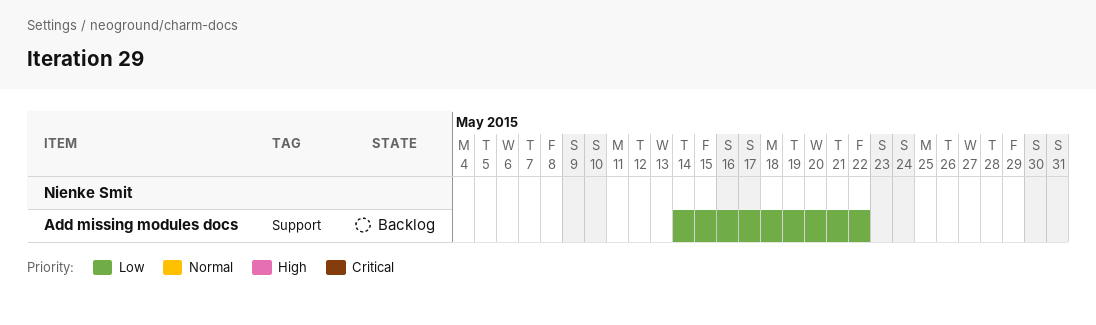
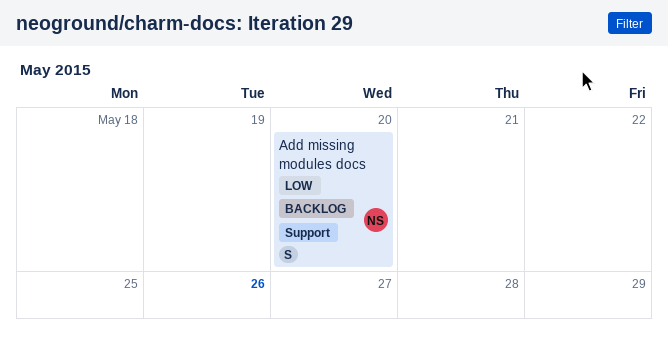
Add missing modules docs, due: May 22 -> May 20

